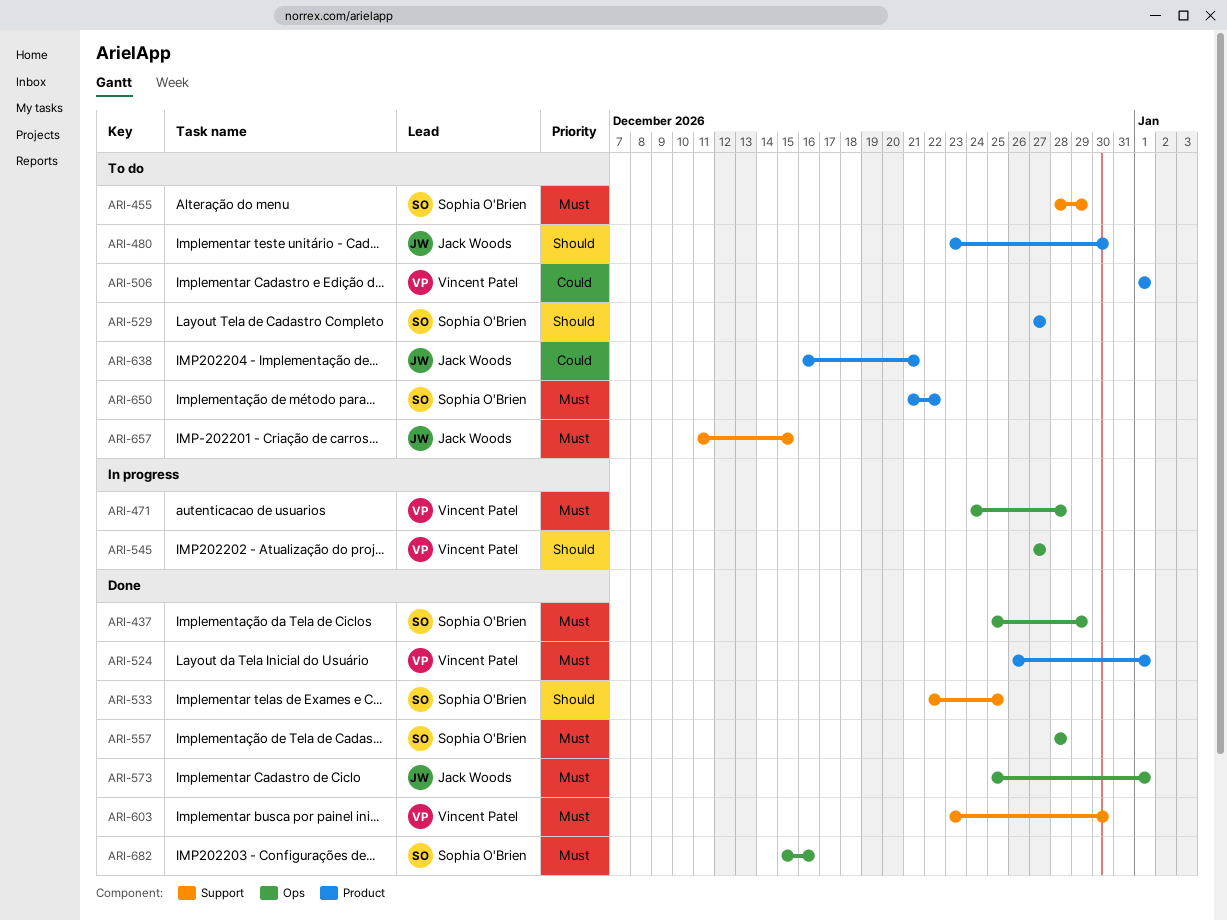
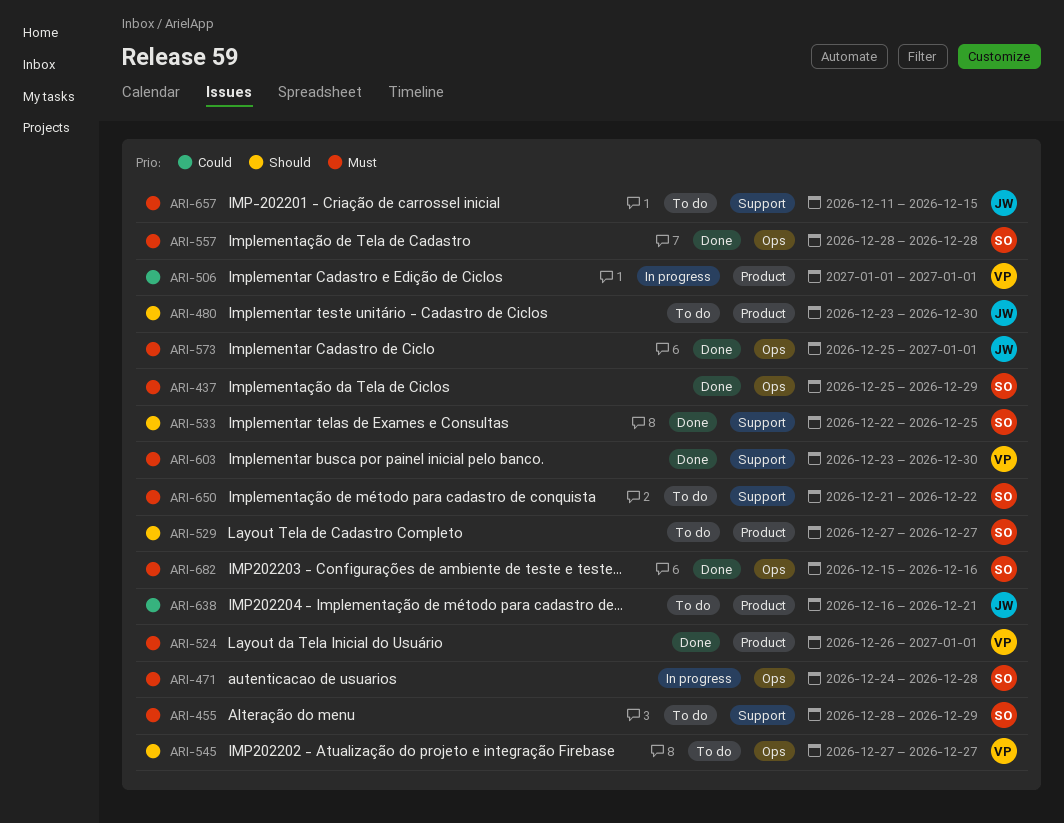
ARI-471, owner: Vincent Patel -> Sophia O'Brien
ARI-506, status: To do -> In progress
ARI-545, status: In progress -> To do
ARI-650, label: Product -> Support

